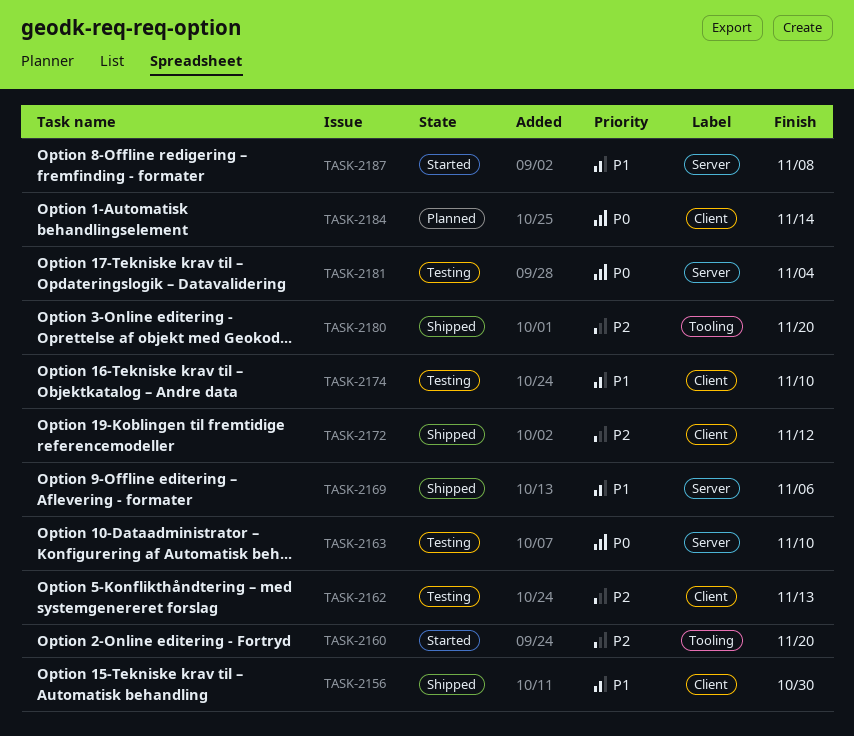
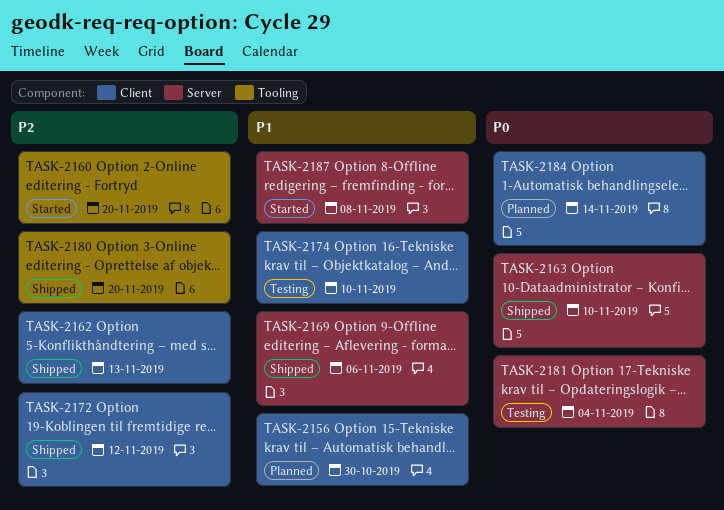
TASK-2156, status: Shipped -> Planned
TASK-2162, status: Testing -> Shipped
TASK-2163, status: Testing -> Shipped

